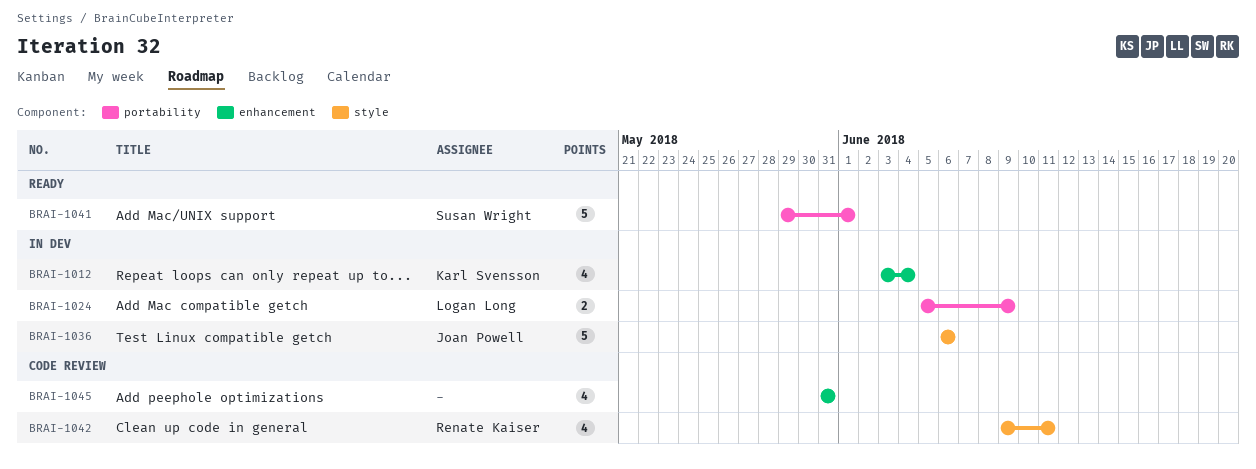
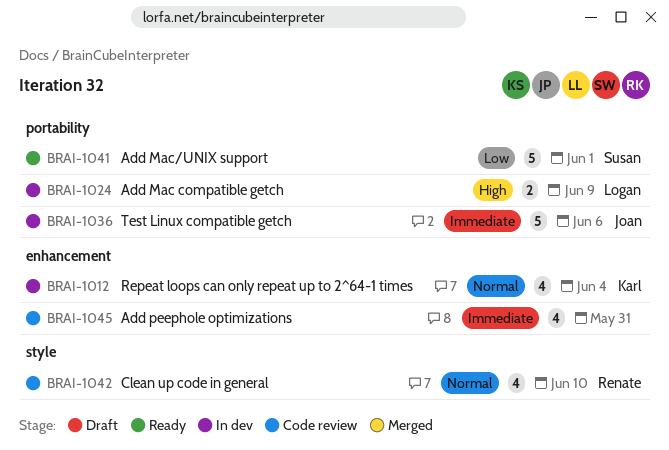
BRAI-1036, label: style -> portability
BRAI-1042, due: Jun 11 -> Jun 10

